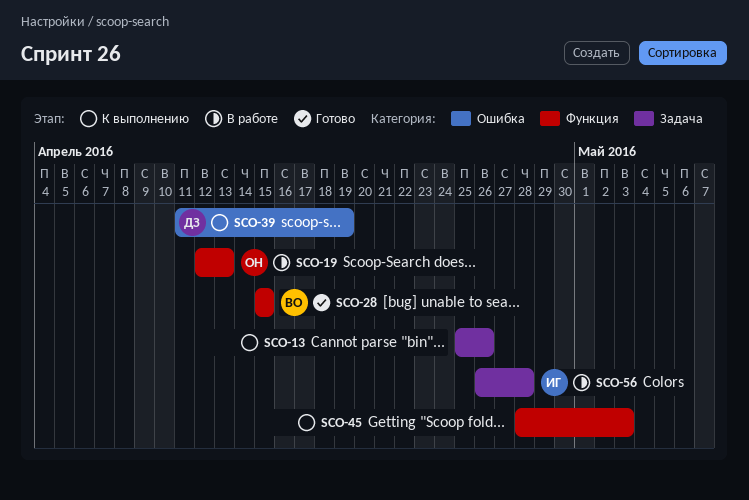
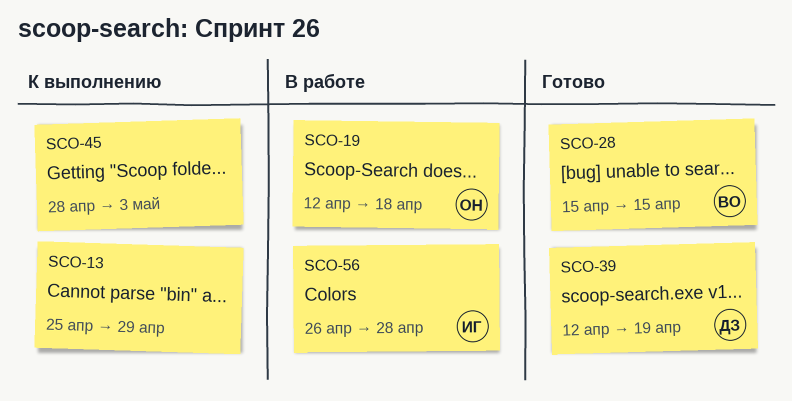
SCO-13, due: Apr 26 -> Apr 29
SCO-19, due: Apr 13 -> Apr 18
SCO-39, status: К выполнению -> Готово
SCO-39, start: Apr 11 -> Apr 12

